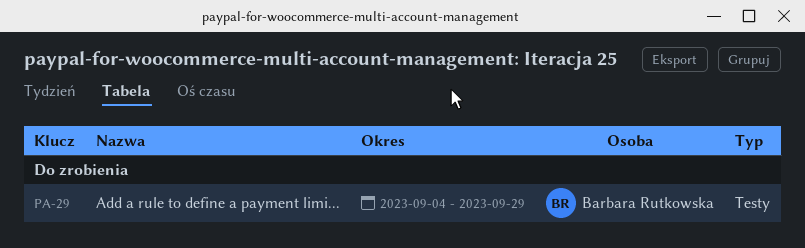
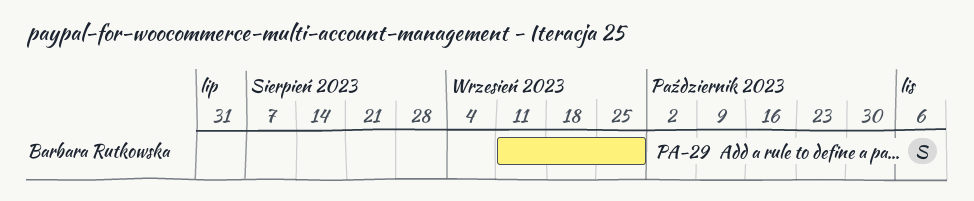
PA-29, start: Sep 4 -> Sep 11

